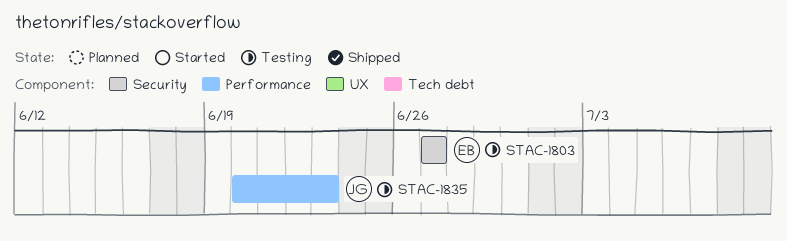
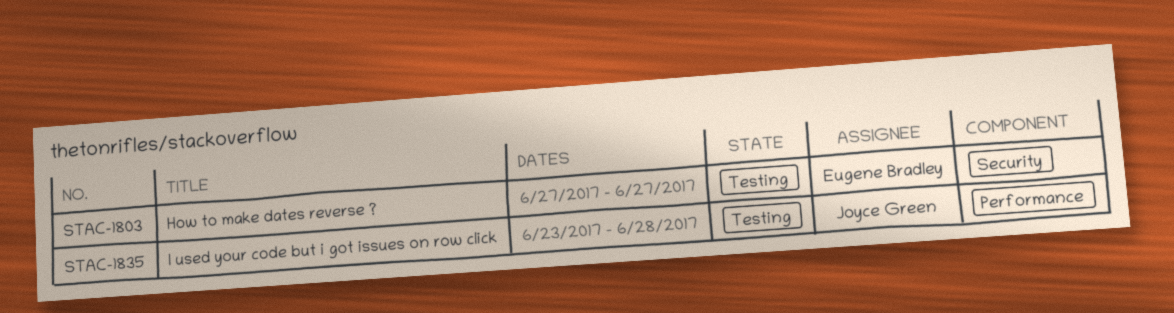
STAC-1835, start: Jun 20 -> Jun 23
STAC-1835, due: Jun 23 -> Jun 28

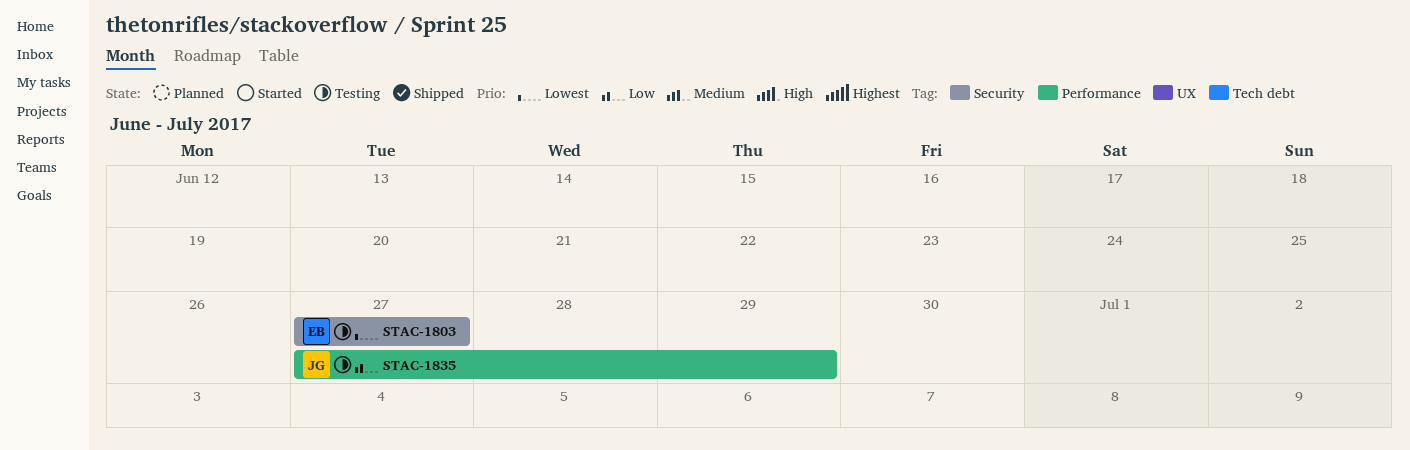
STAC-1835, start: Jun 23 -> Jun 27
STAC-1835, due: Jun 28 -> Jun 29

